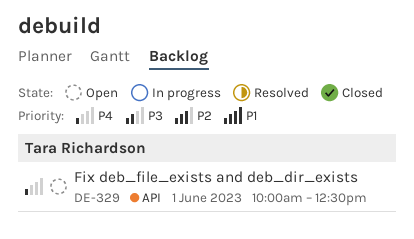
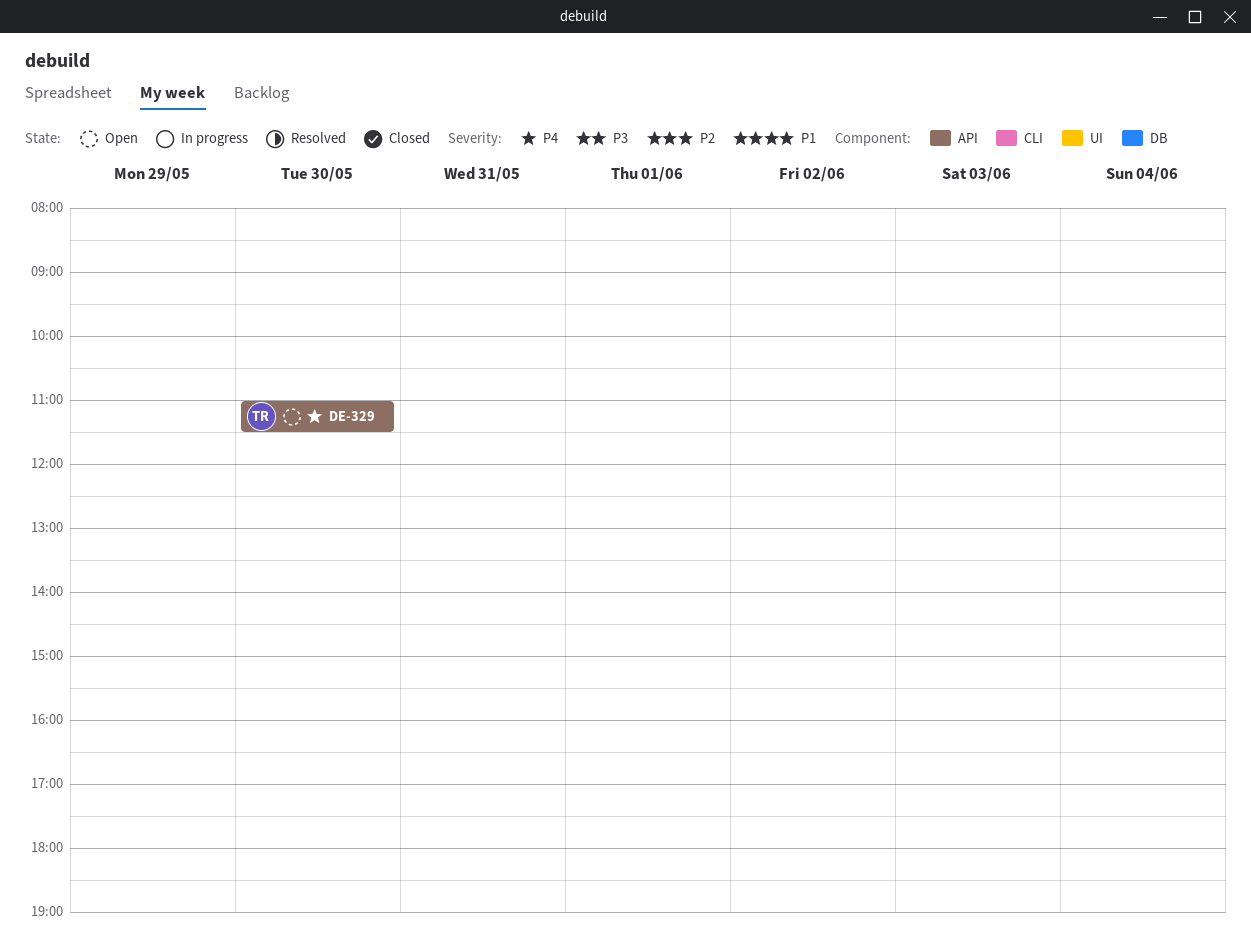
DE-329, day: Jun 1 -> May 30
DE-329, begins: 10:00 -> 11:00
DE-329, ends: 12:30 -> 11:30

